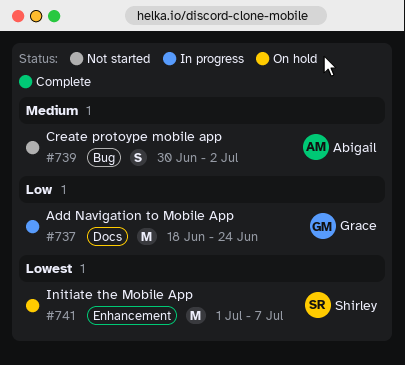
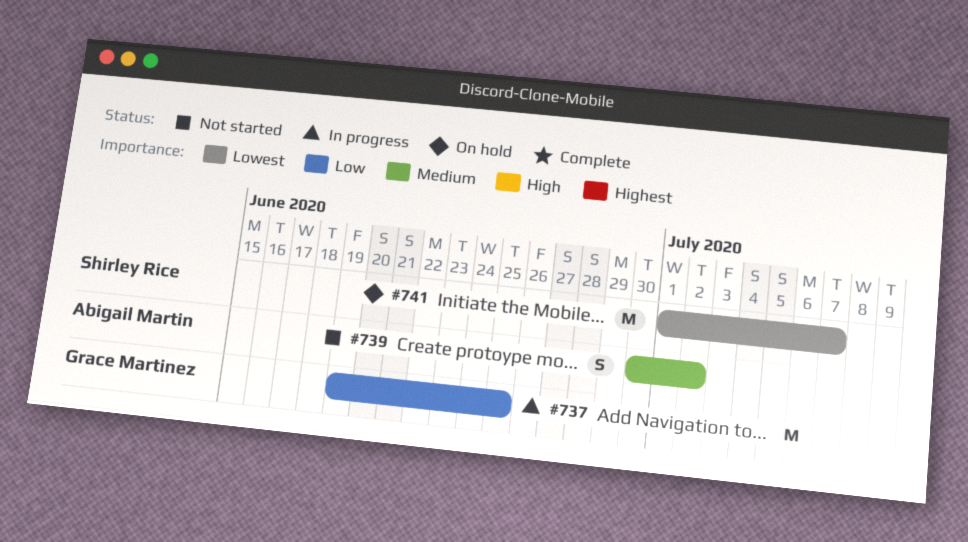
#737, start: Jun 18 -> Jun 19
#737, due: Jun 24 -> Jun 25

